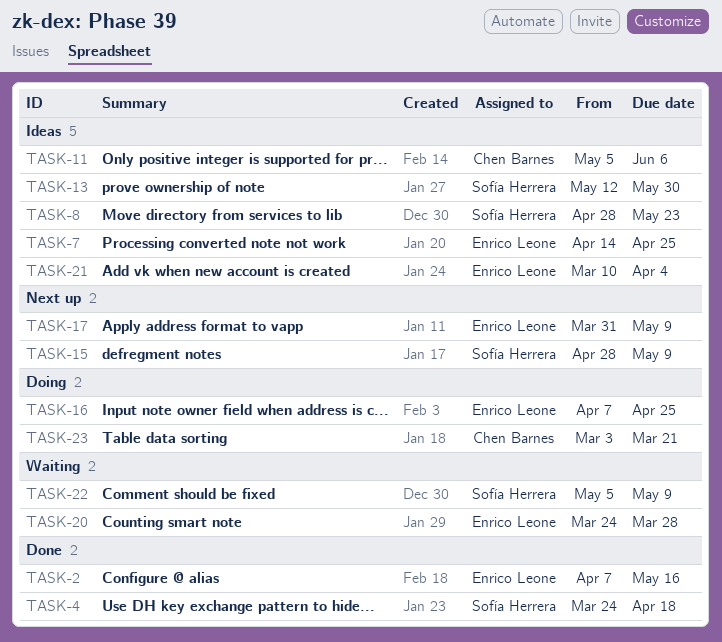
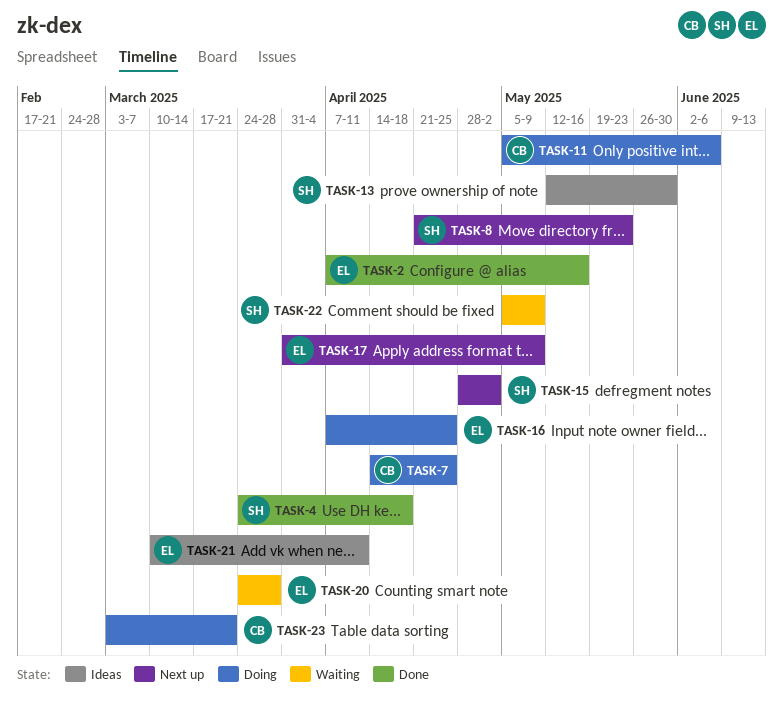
TASK-7, status: Ideas -> Doing
TASK-7, owner: Enrico Leone -> Chen Barnes
TASK-8, status: Ideas -> Next up
TASK-8, start: Apr 28 -> Apr 21
TASK-11, status: Ideas -> Doing
TASK-15, due: May 9 -> May 2
TASK-21, due: Apr 4 -> Apr 11

